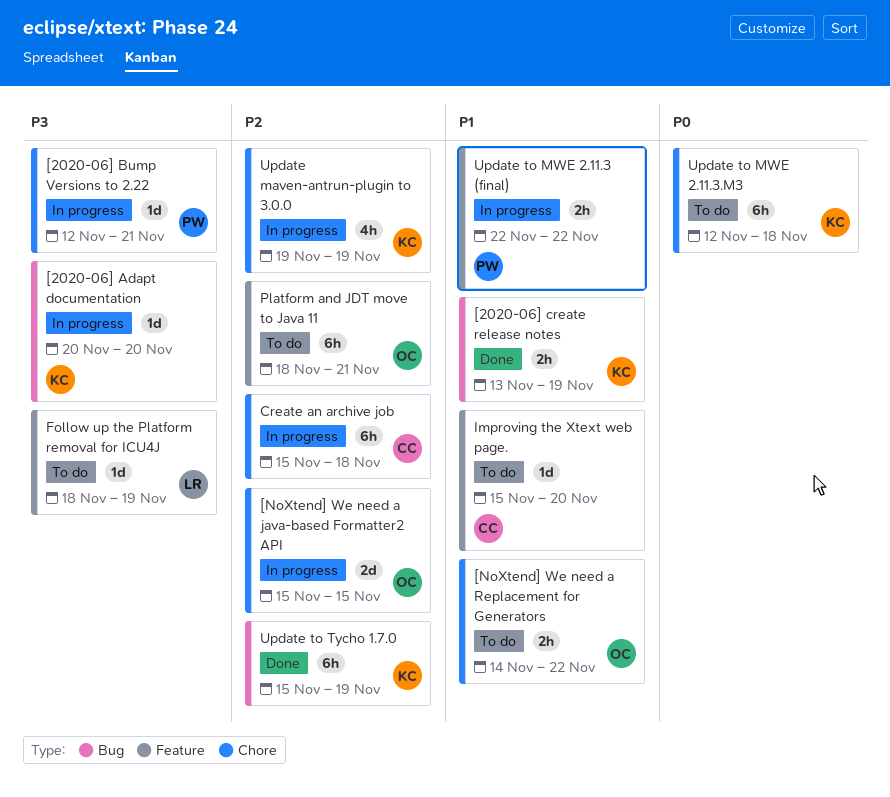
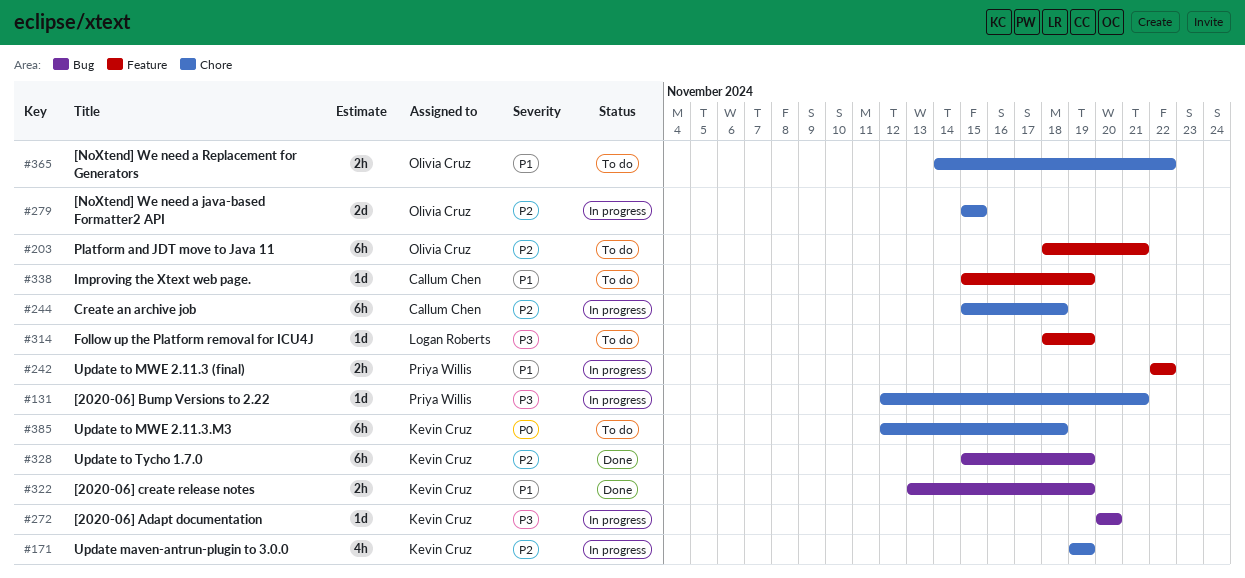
Improving the Xtext web page., due: Nov 20 -> Nov 19

